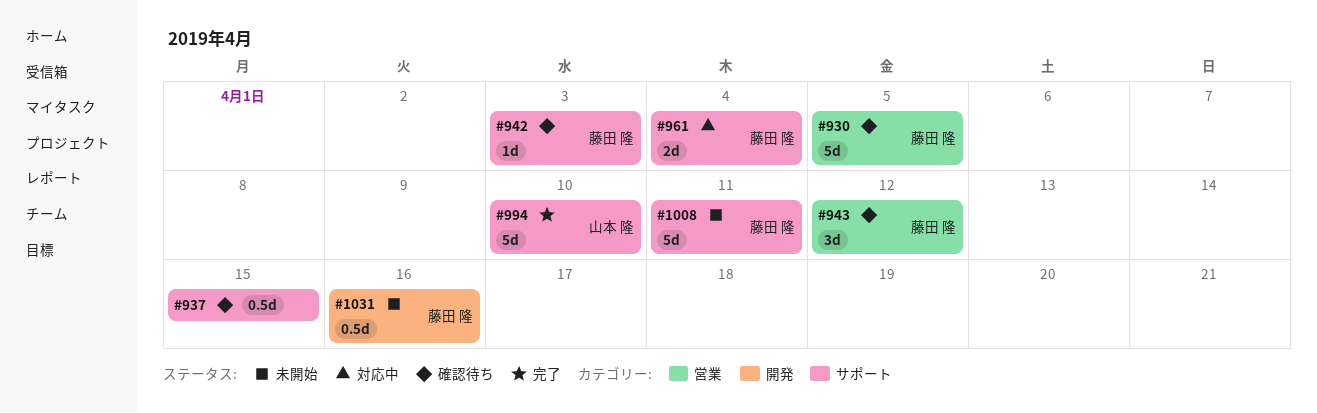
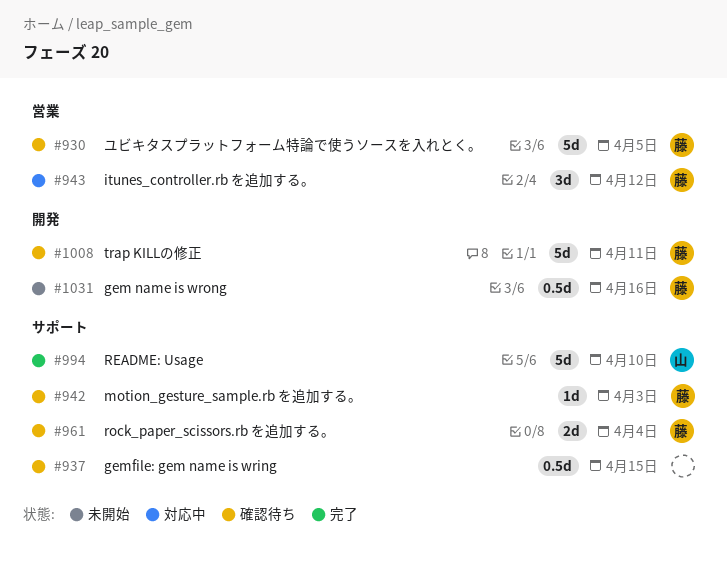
#943, status: 確認待ち -> 対応中
#961, status: 対応中 -> 確認待ち
#1008, status: 未開始 -> 確認待ち
#1008, label: サポート -> 開発

